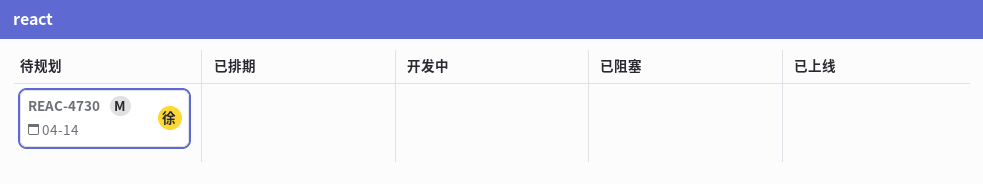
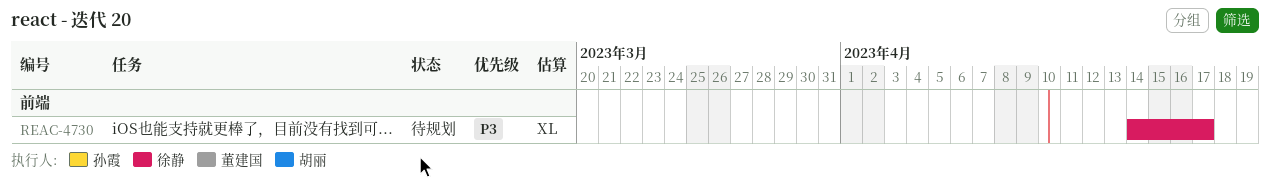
REAC-4730, estimate: M -> XL
REAC-4730, due: Apr 14 -> Apr 17

